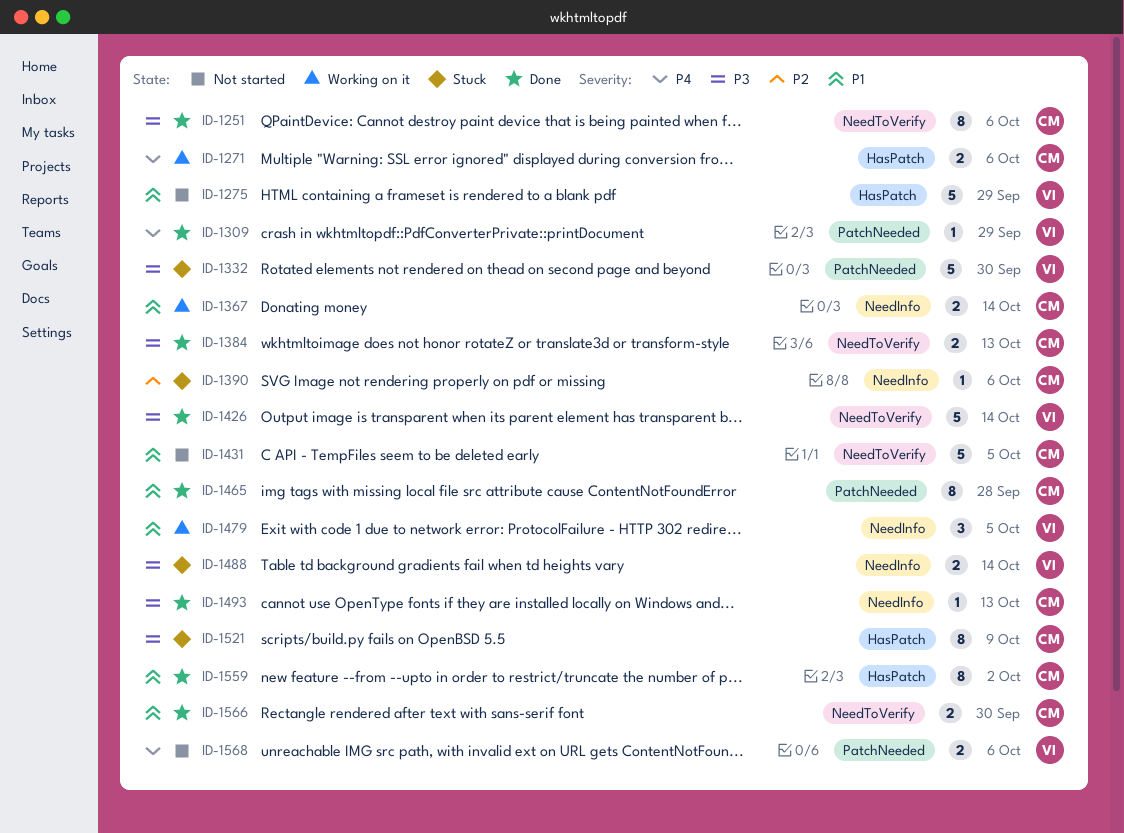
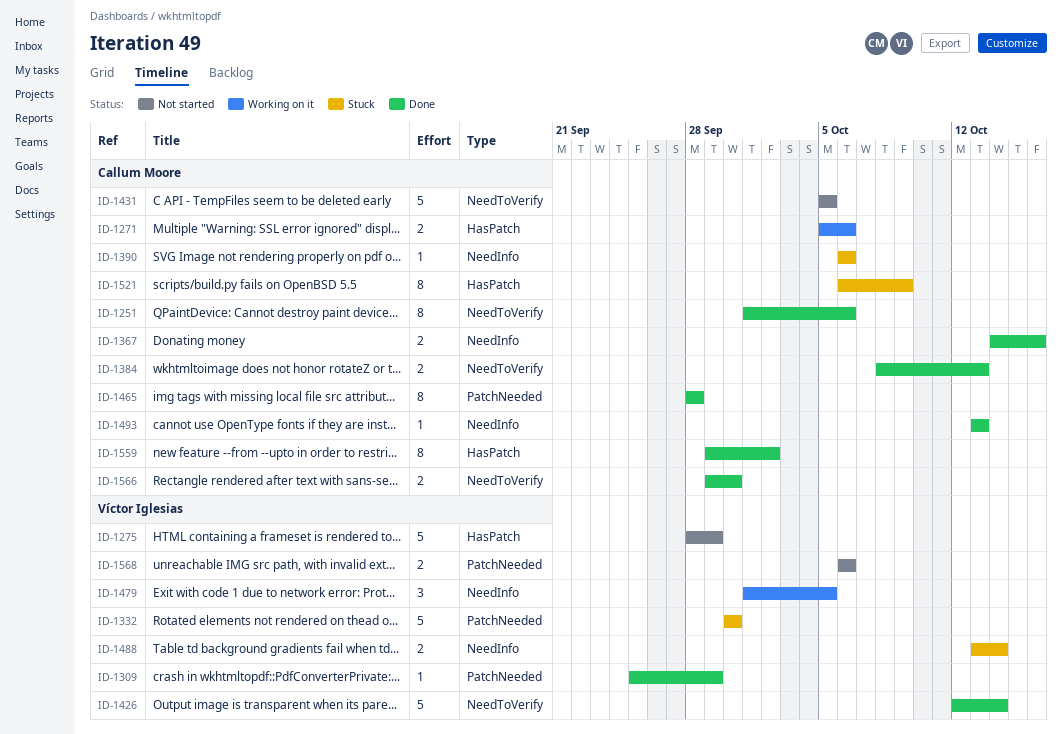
ID-1367, status: Working on it -> Done
ID-1367, due: Oct 14 -> Oct 16

